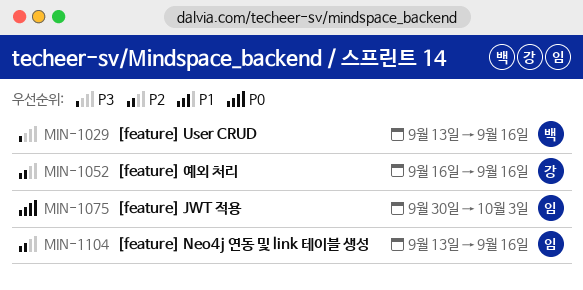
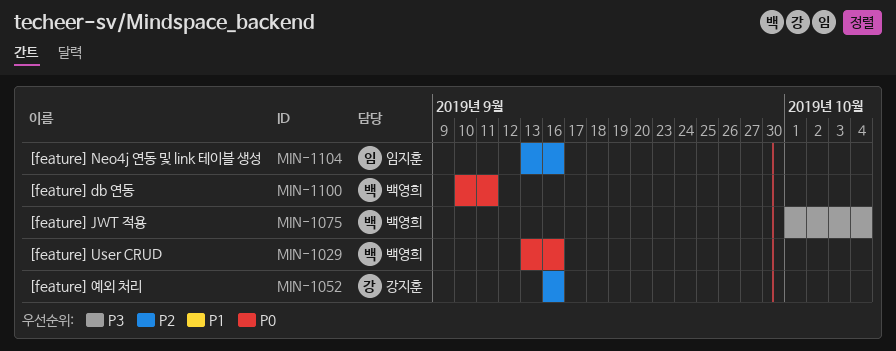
MIN-1029, priority: P3 -> P0
MIN-1075, owner: 임지훈 -> 백영희
MIN-1075, priority: P0 -> P3
MIN-1075, start: Sep 30 -> Oct 1
MIN-1075, due: Oct 3 -> Oct 4
MIN-1100: none -> present

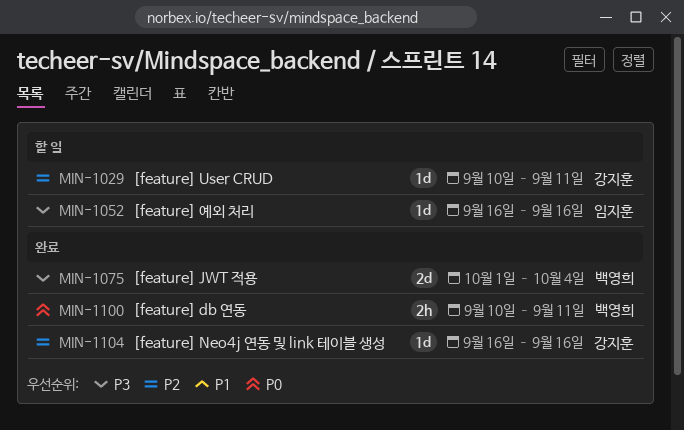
MIN-1029, owner: 백영희 -> 강지훈
MIN-1029, priority: P0 -> P2
MIN-1029, start: Sep 13 -> Sep 10
MIN-1029, due: Sep 16 -> Sep 11
MIN-1052, owner: 강지훈 -> 임지훈
MIN-1052, priority: P2 -> P3
MIN-1104, owner: 임지훈 -> 강지훈
MIN-1104, start: Sep 13 -> Sep 16

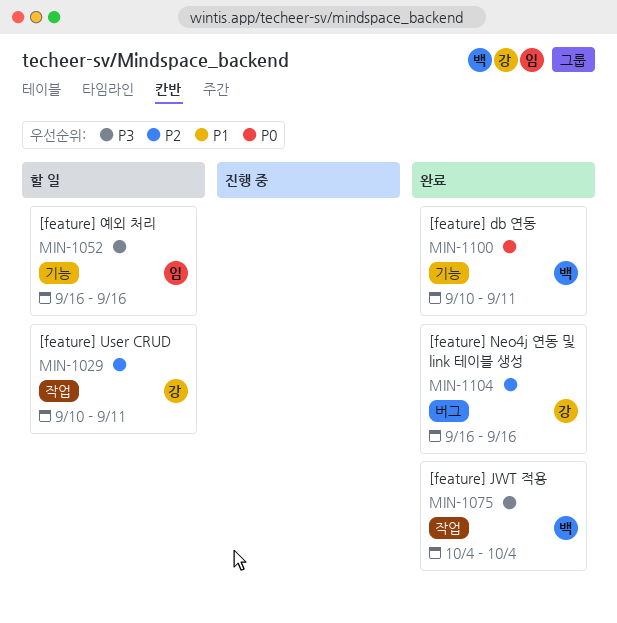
MIN-1075, start: Oct 1 -> Oct 4

